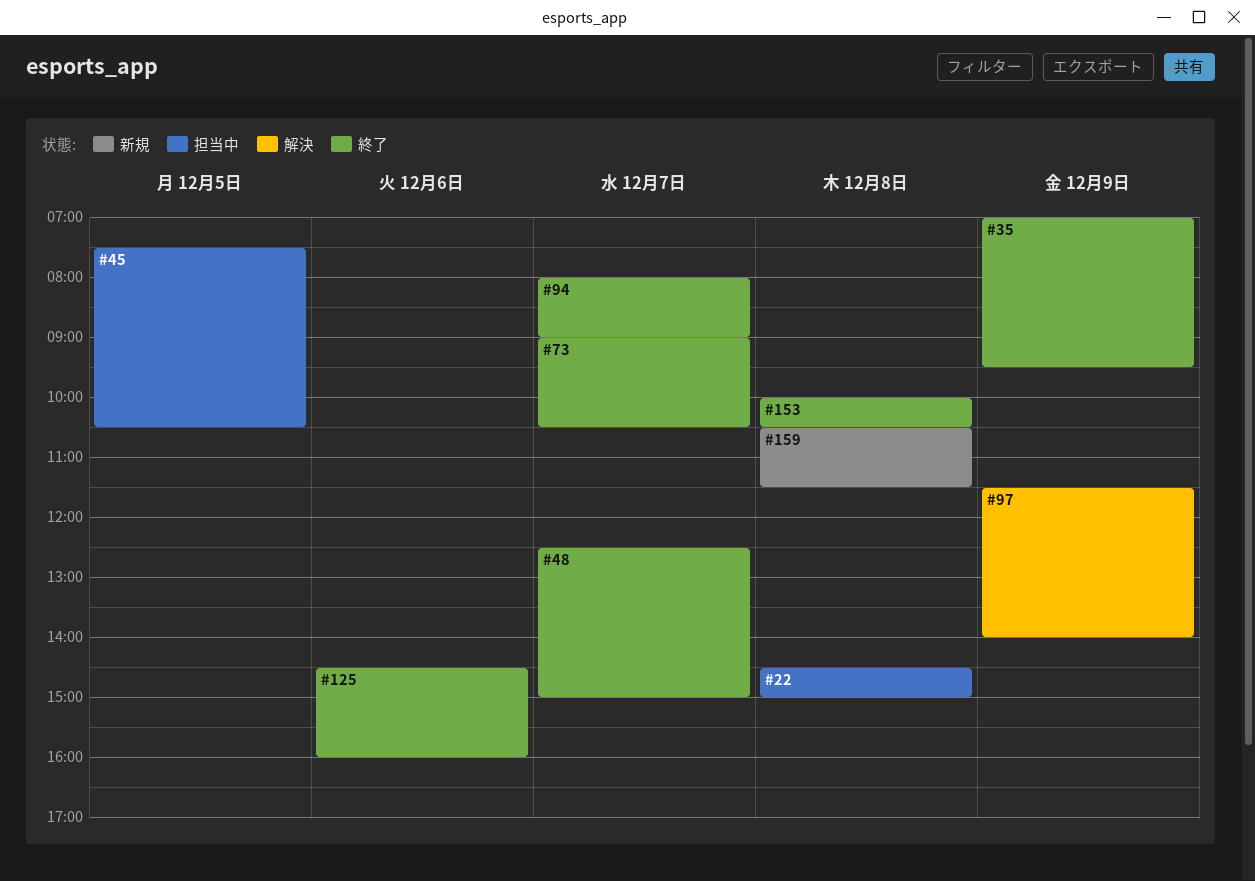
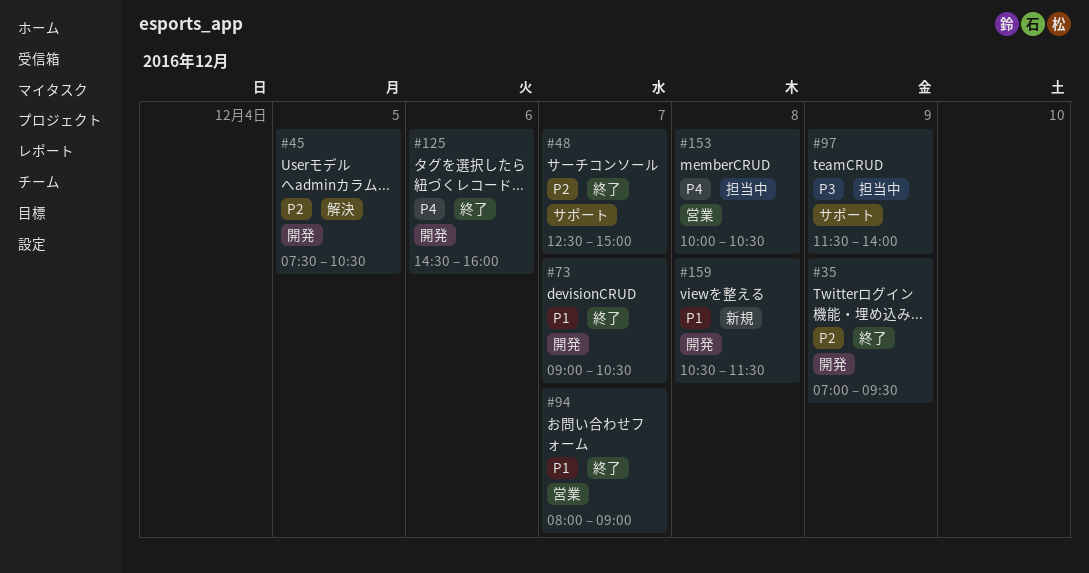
#22: present -> none
#45, status: 担当中 -> 解決
#97, status: 解決 -> 担当中
#153, status: 終了 -> 担当中

